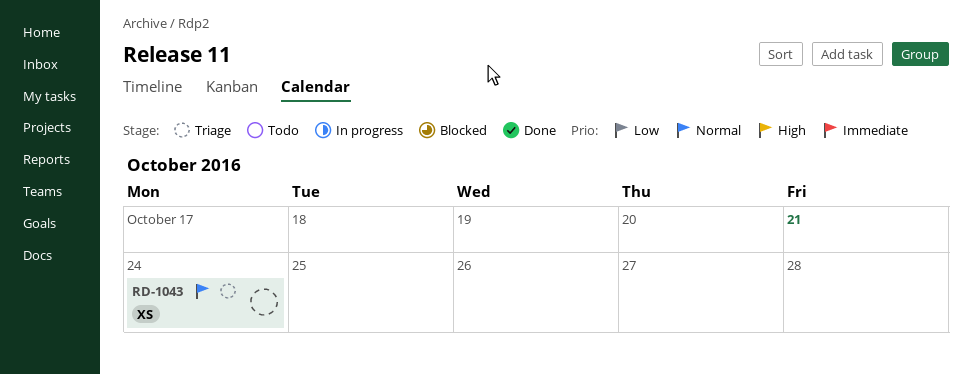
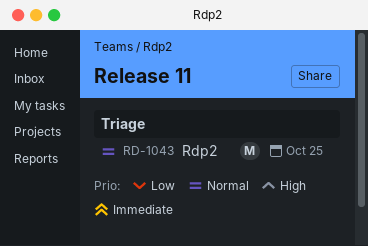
RD-1043, estimate: XS -> M
RD-1043, due: Oct 24 -> Oct 25

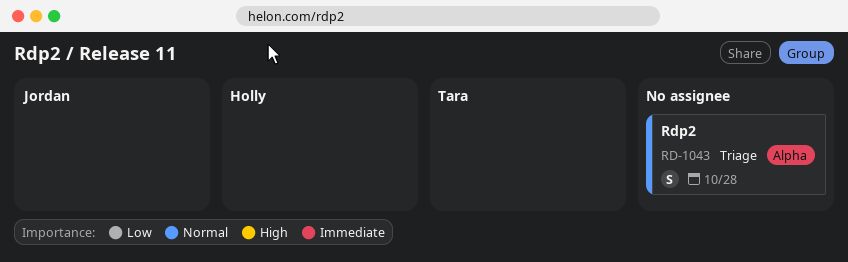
RD-1043, estimate: M -> S
RD-1043, due: Oct 25 -> Oct 28

